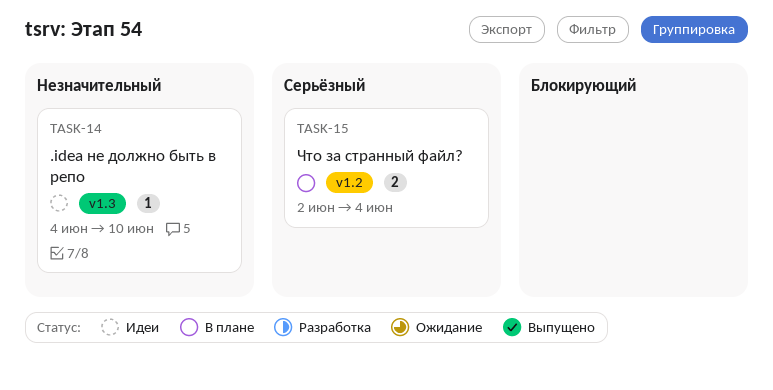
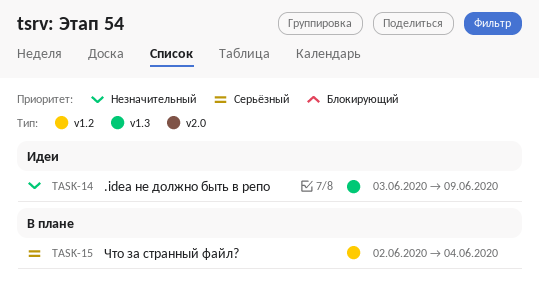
TASK-14, start: Jun 4 -> Jun 3
TASK-14, due: Jun 10 -> Jun 9

